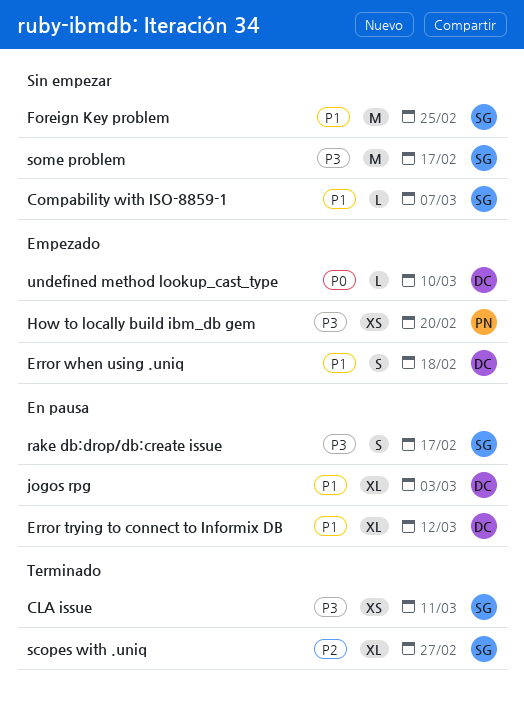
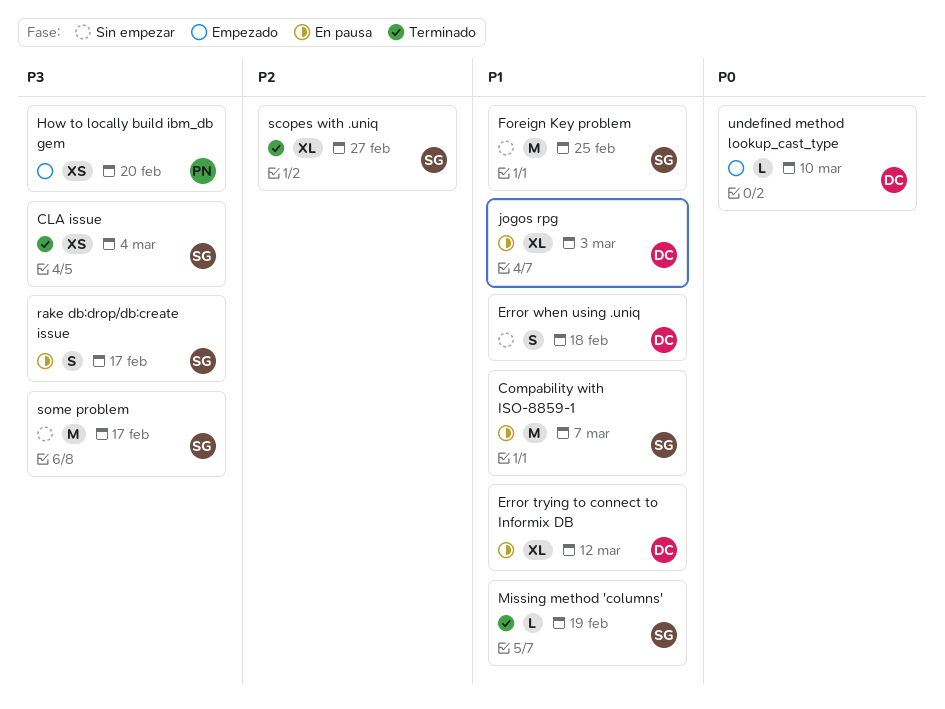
CLA issue, due: Mar 11 -> Mar 4
Compability with ISO-8859-1, status: Sin empezar -> En pausa
Compability with ISO-8859-1, estimate: L -> M
Error when using .uniq, status: Empezado -> Sin empezar
Missing method 'columns': none -> present

